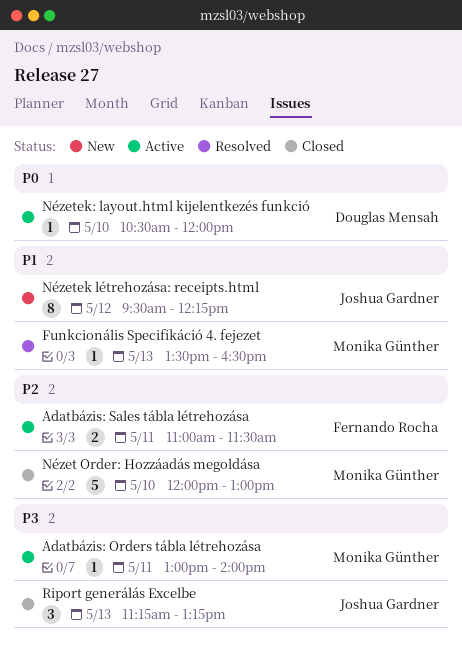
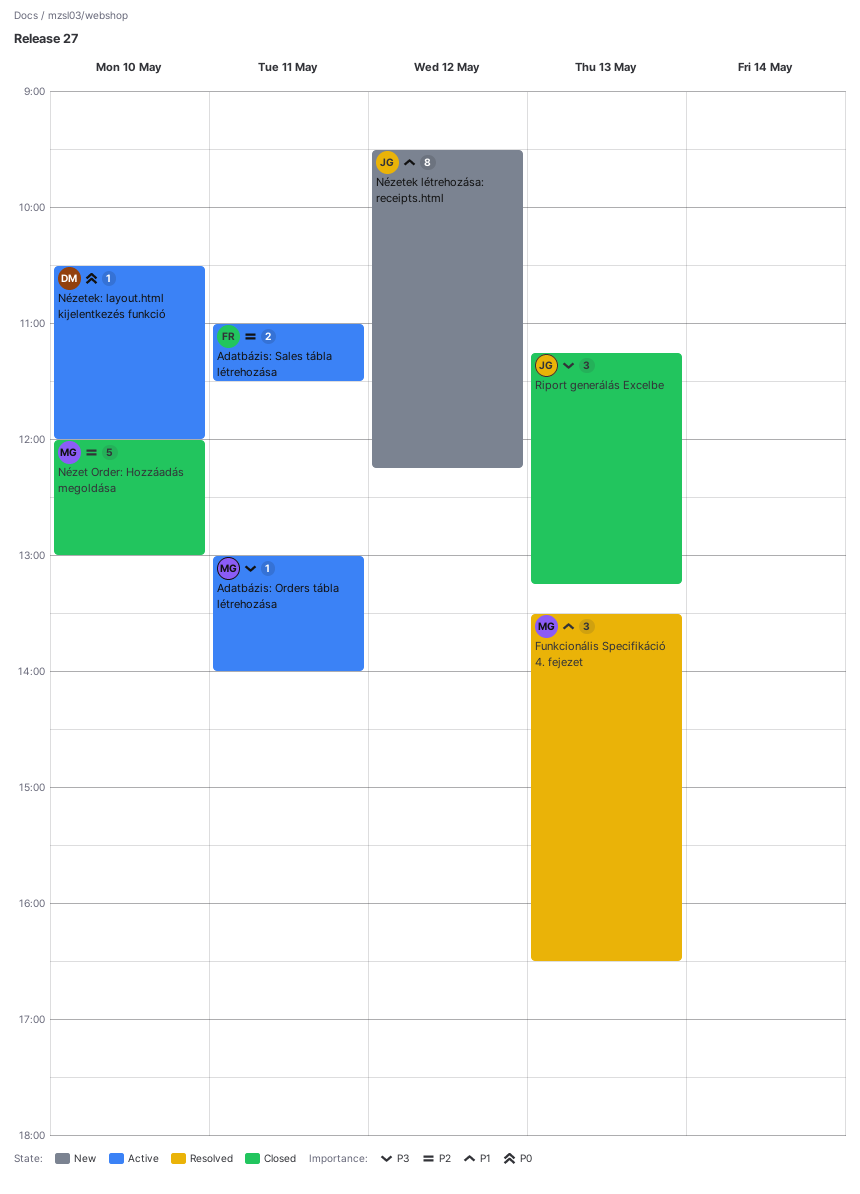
Funkcionális Specifikáció 4. fejezet, estimate: 1 -> 3

